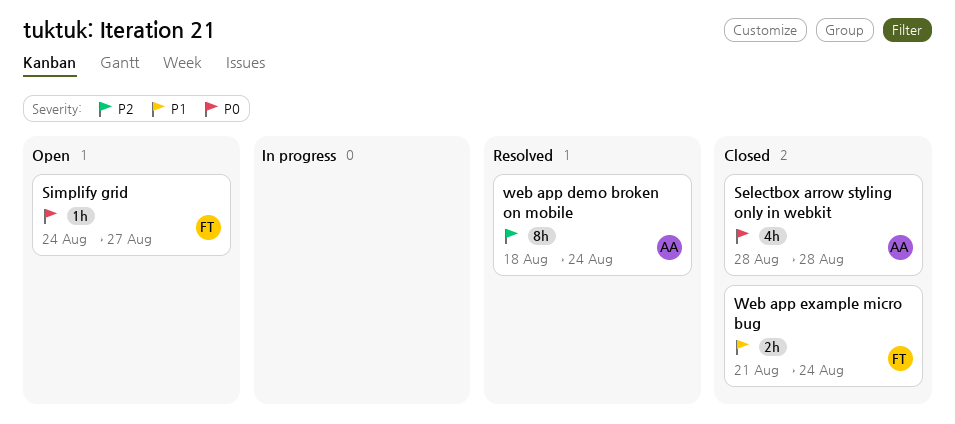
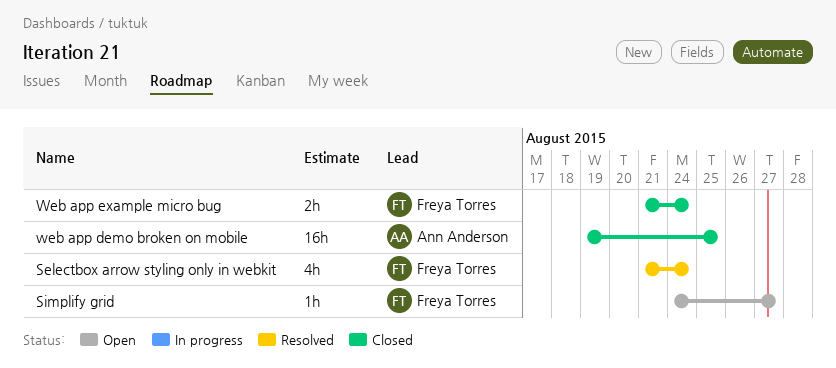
Selectbox arrow styling only in webkit, status: Closed -> Resolved
Selectbox arrow styling only in webkit, owner: Ann Anderson -> Freya Torres
Selectbox arrow styling only in webkit, start: Aug 28 -> Aug 21
Selectbox arrow styling only in webkit, due: Aug 28 -> Aug 24
web app demo broken on mobile, status: Resolved -> Closed
web app demo broken on mobile, estimate: 8h -> 16h
web app demo broken on mobile, start: Aug 18 -> Aug 19
web app demo broken on mobile, due: Aug 24 -> Aug 25

